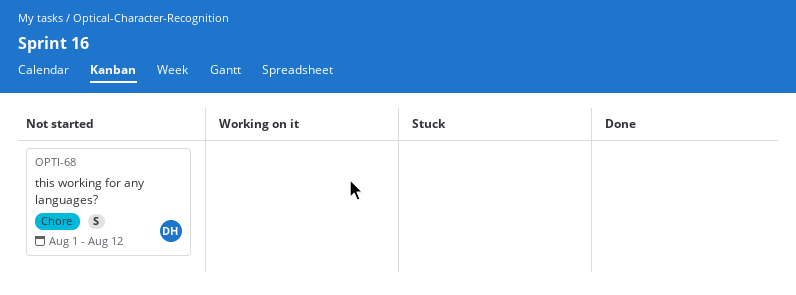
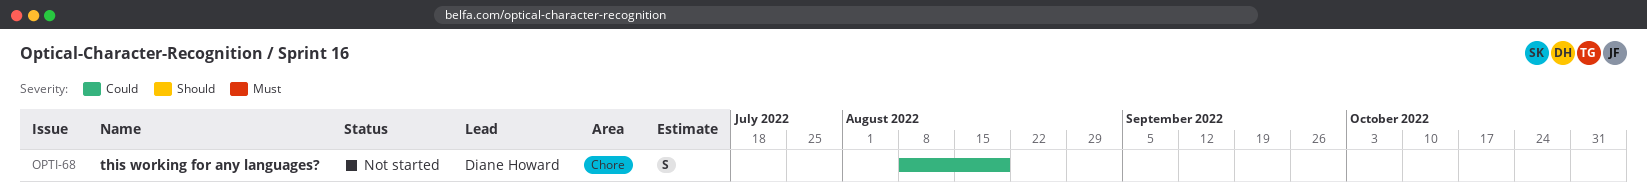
OPTI-68, start: Aug 1 -> Aug 8
OPTI-68, due: Aug 12 -> Aug 19

